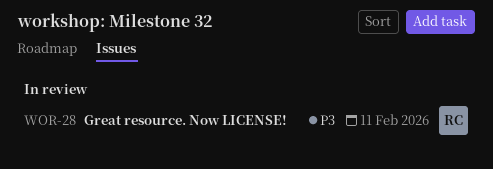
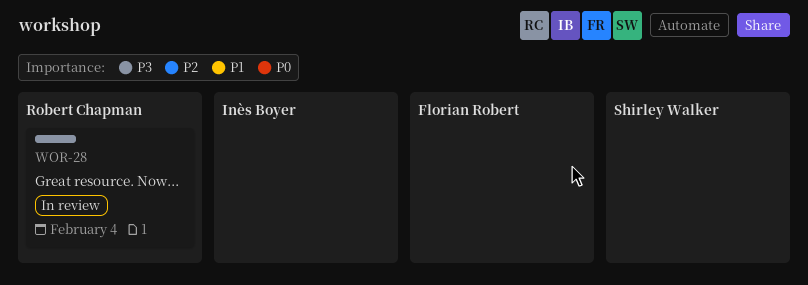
WOR-28, due: Feb 11 -> Feb 4

